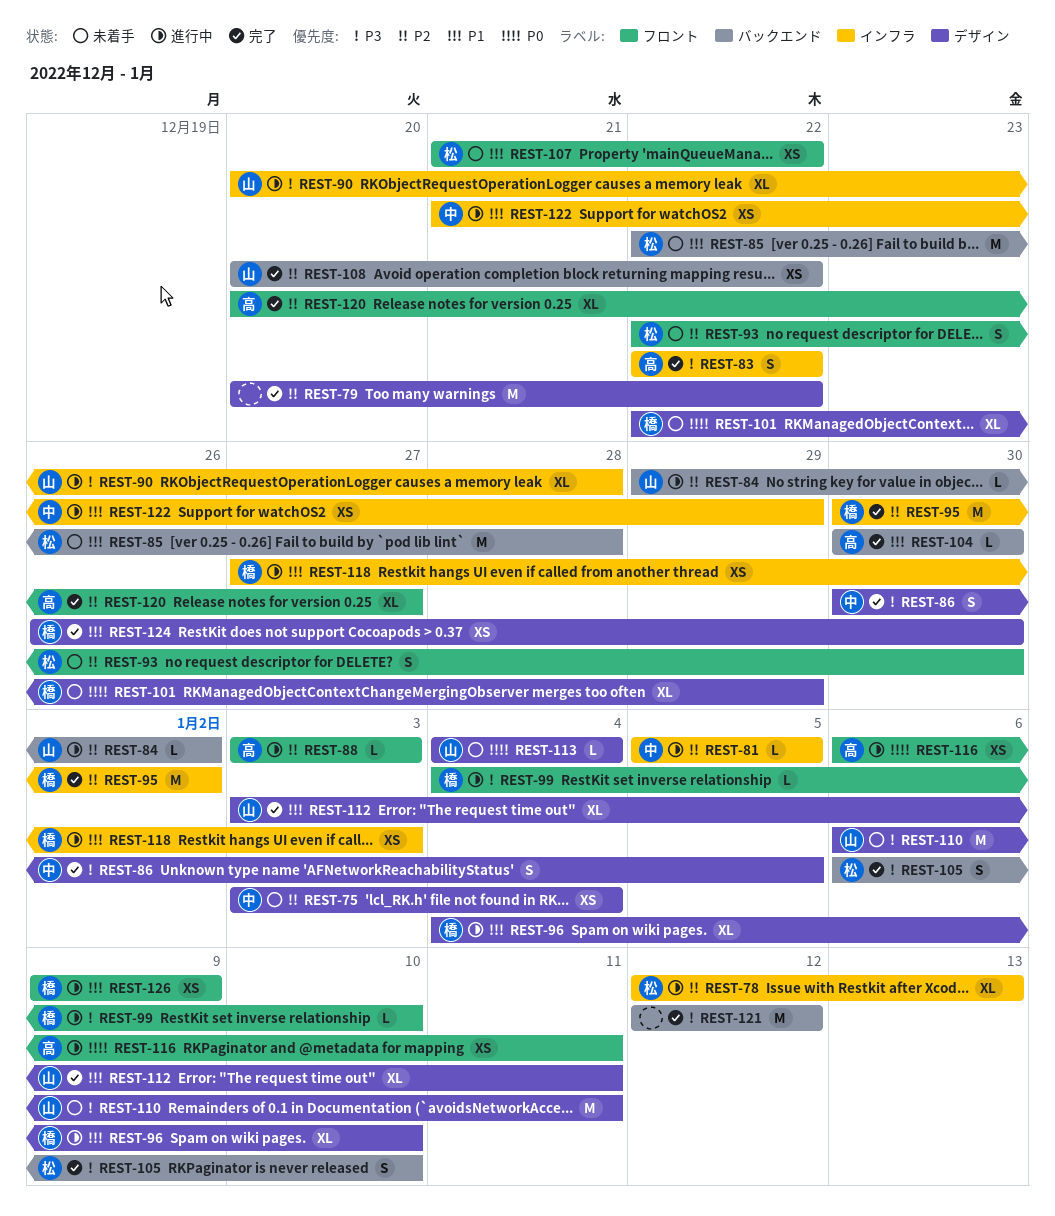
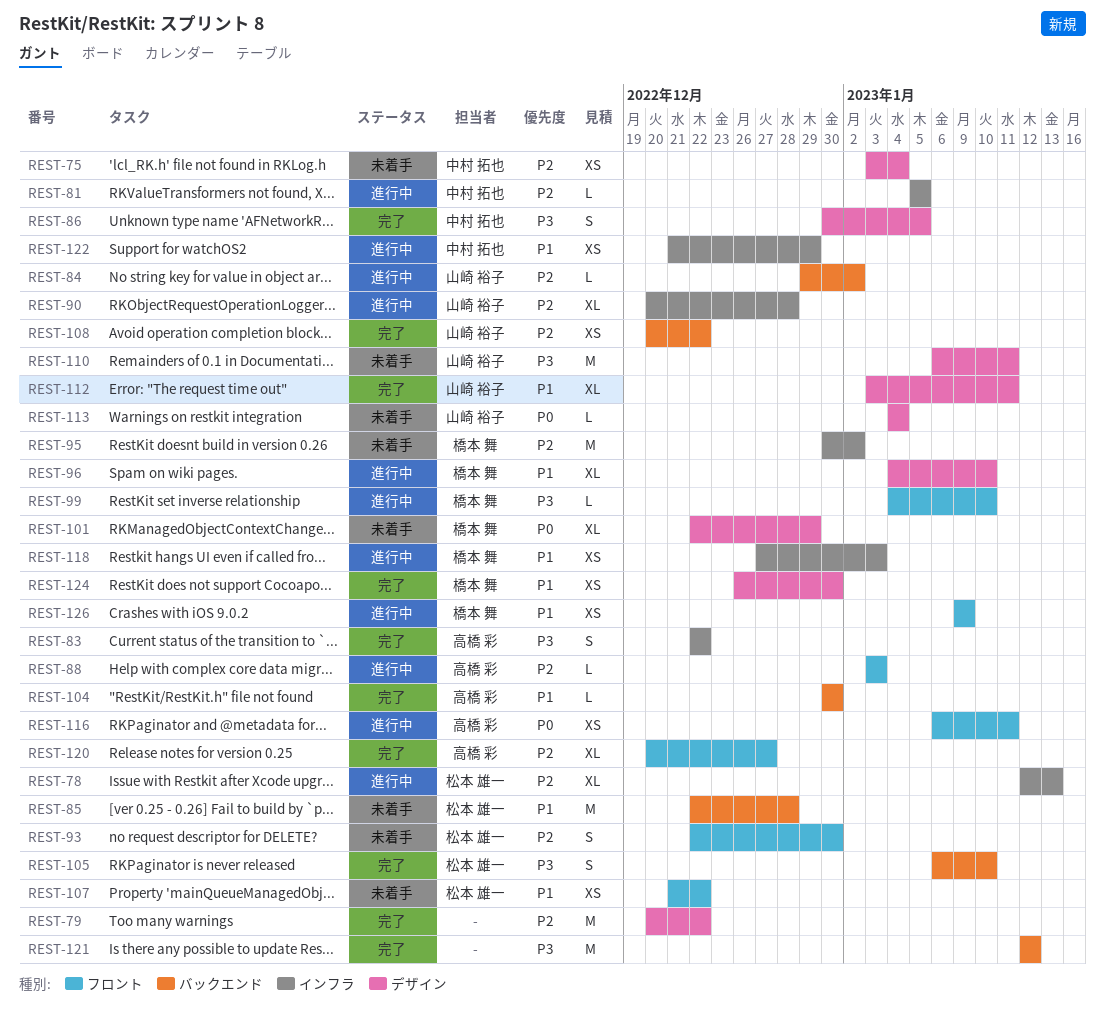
REST-90, priority: P3 -> P2
REST-95, status: 完了 -> 未着手

